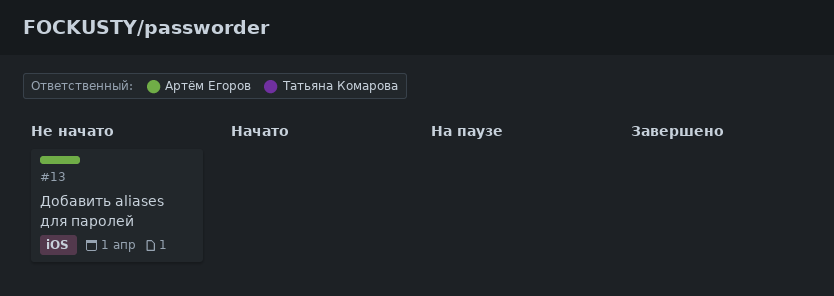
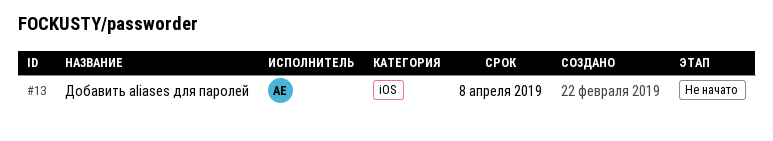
#13, due: Apr 1 -> Apr 8

